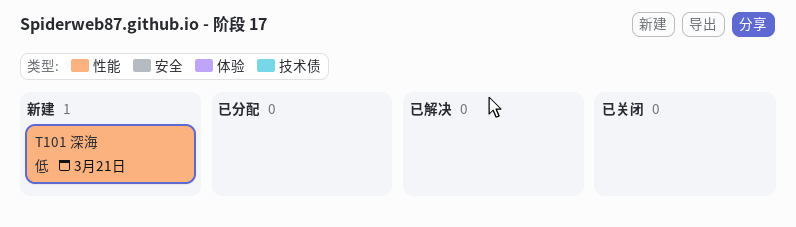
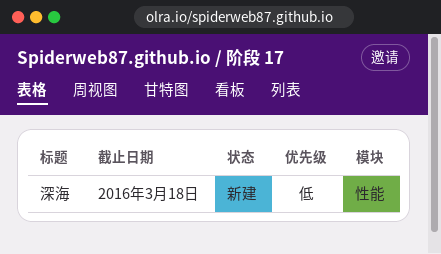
深海, due: Mar 21 -> Mar 18

